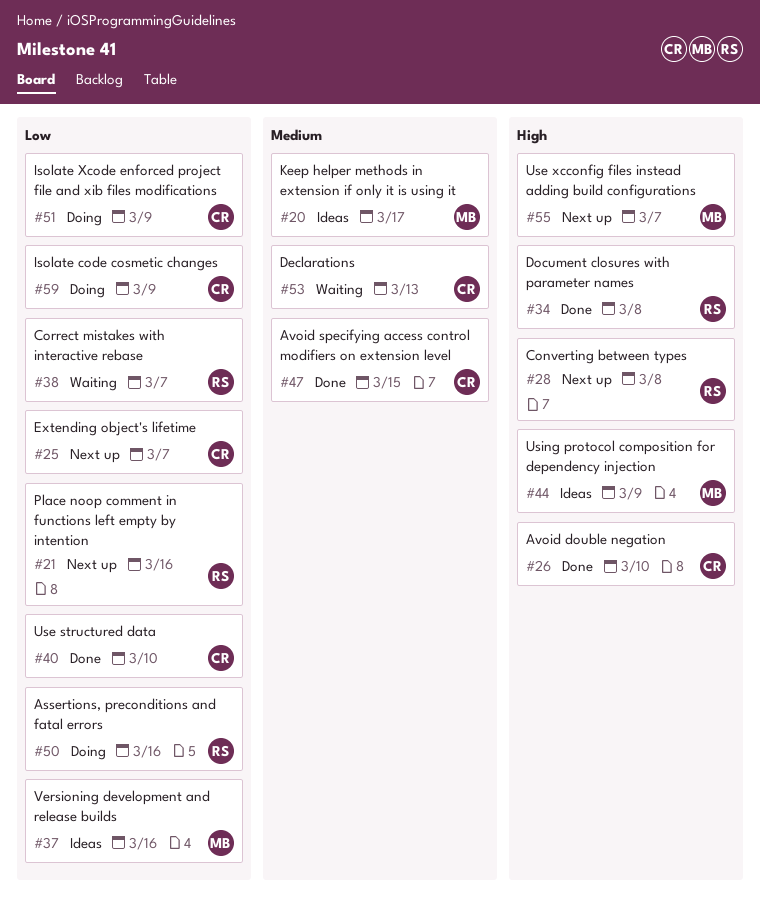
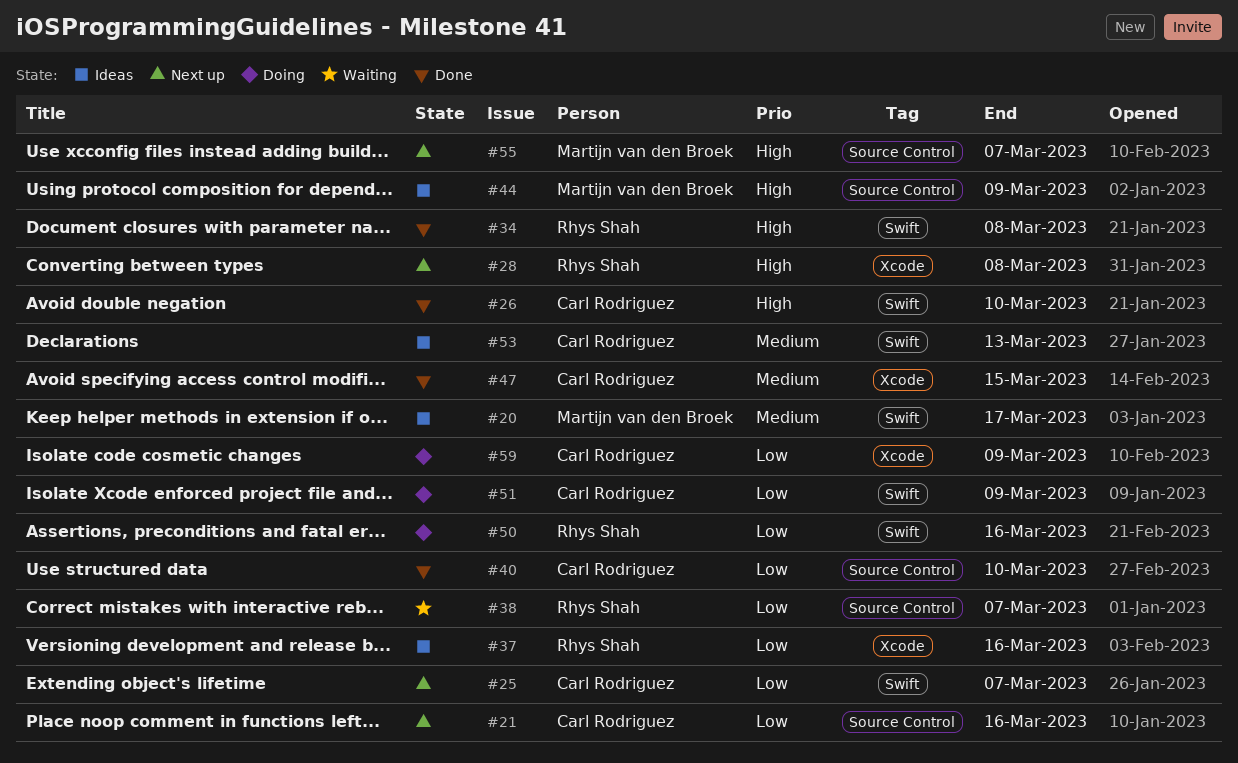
#21, owner: Rhys Shah -> Carl Rodriguez
#37, owner: Martijn van den Broek -> Rhys Shah
#53, status: Waiting -> Ideas

